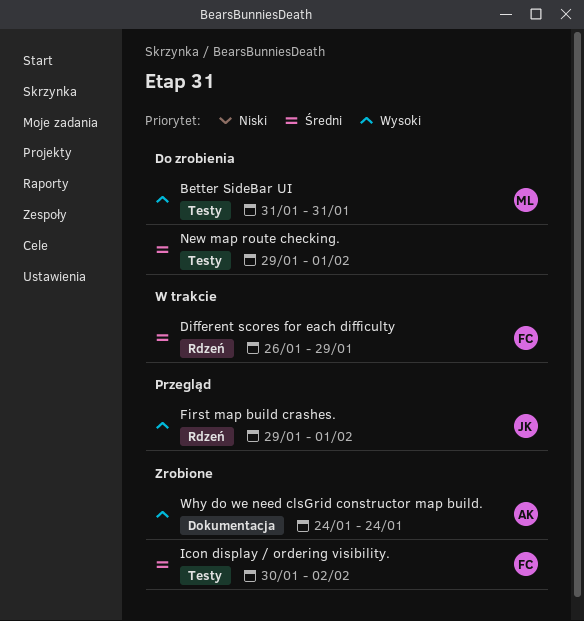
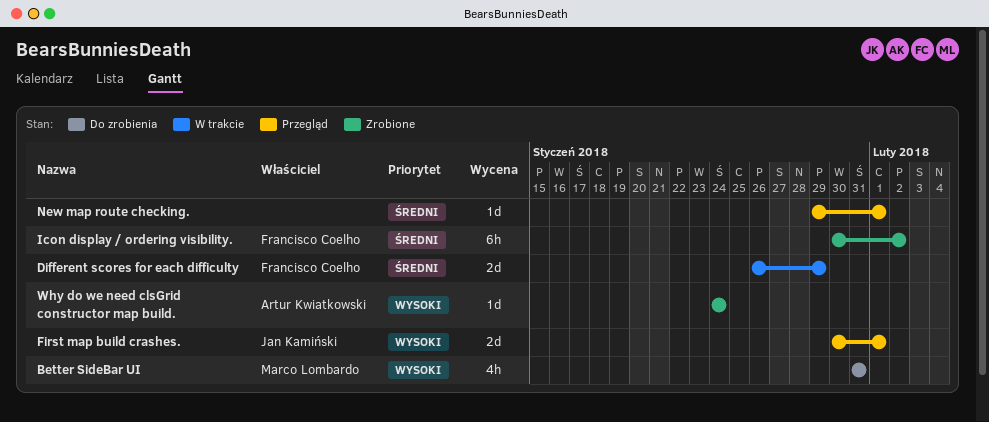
First map build crashes., start: Jan 29 -> Jan 30
New map route checking., status: Do zrobienia -> Przegląd

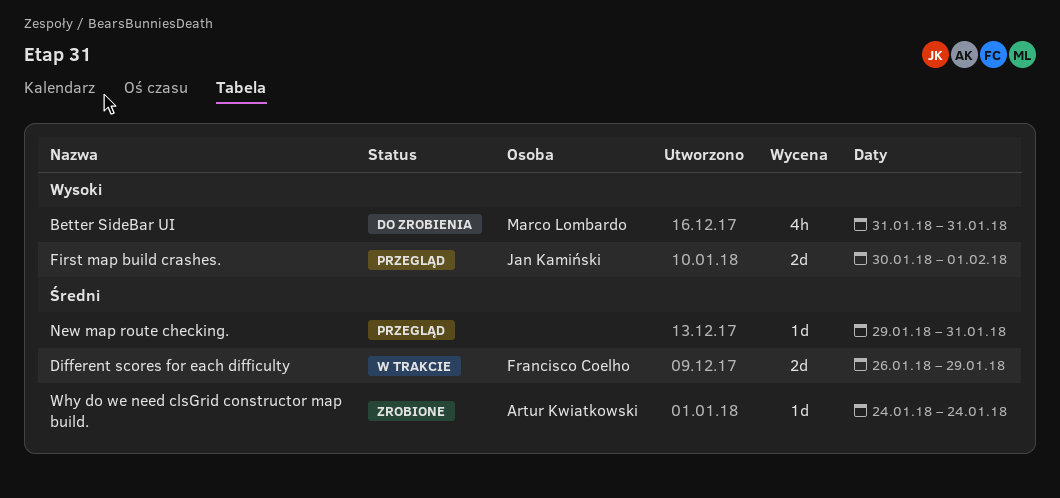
Icon display / ordering visibility.: present -> none
New map route checking., due: Feb 1 -> Jan 31
Why do we need clsGrid constructor map build., priority: Wysoki -> Średni

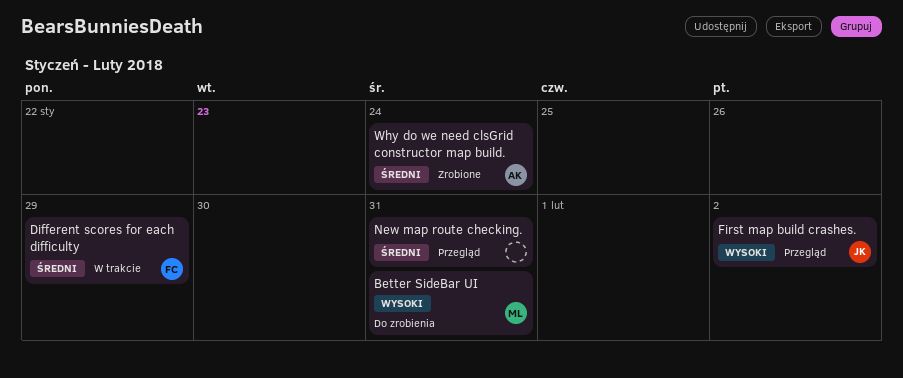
First map build crashes., due: Feb 1 -> Feb 2

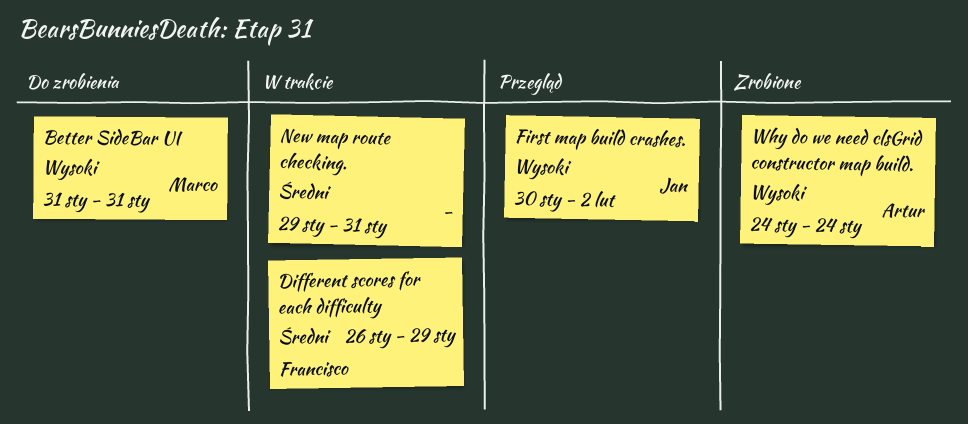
New map route checking., status: Przegląd -> W trakcie
Why do we need clsGrid constructor map build., priority: Średni -> Wysoki

